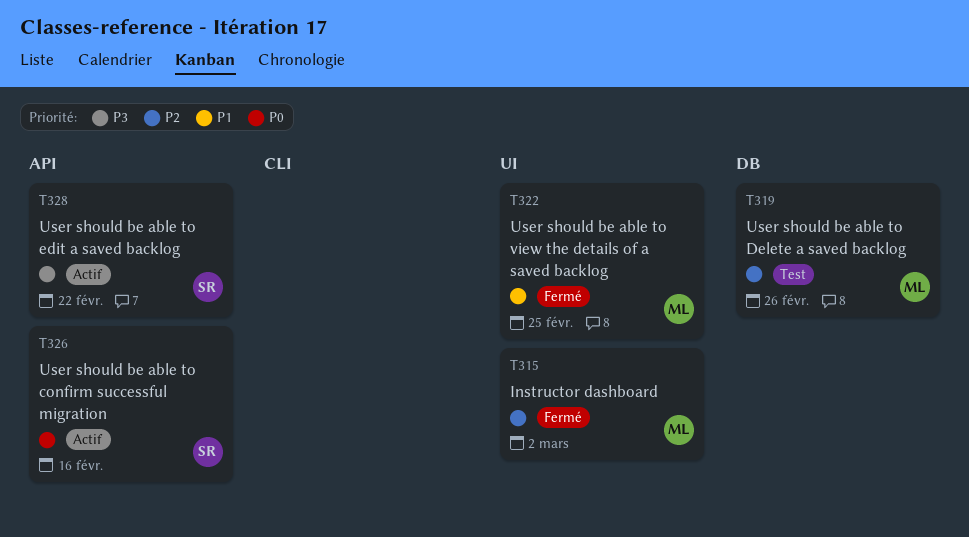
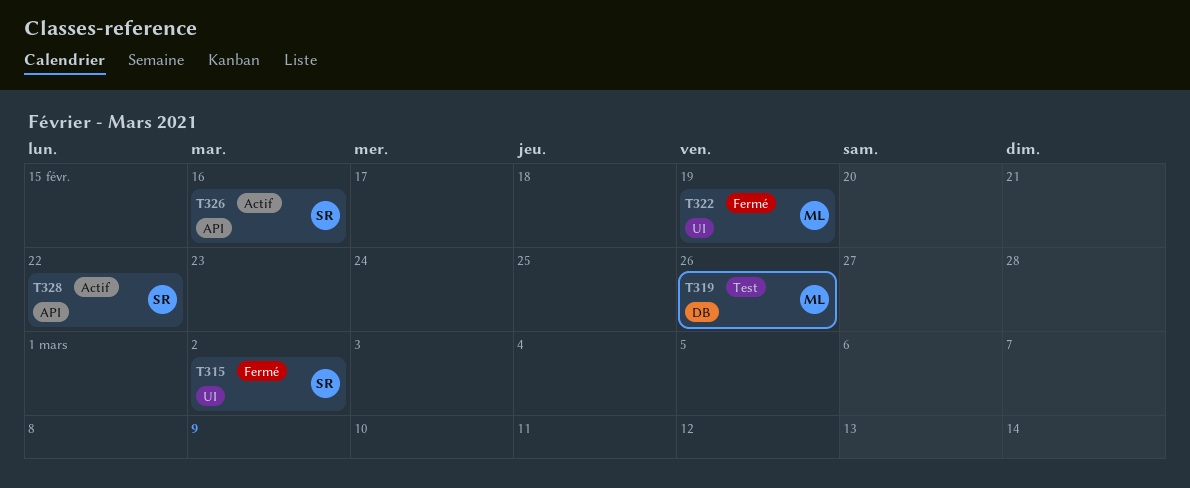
T315, owner: ML -> SR
T322, due: Feb 25 -> Feb 19

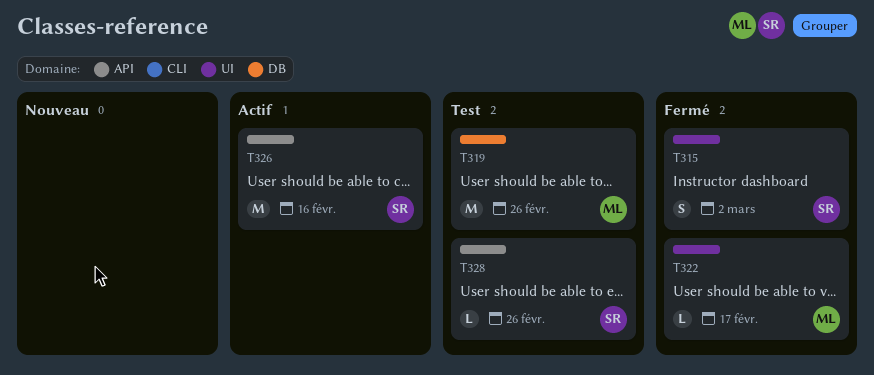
T322, due: Feb 19 -> Feb 17
T328, status: Actif -> Test
T328, due: Feb 22 -> Feb 26

